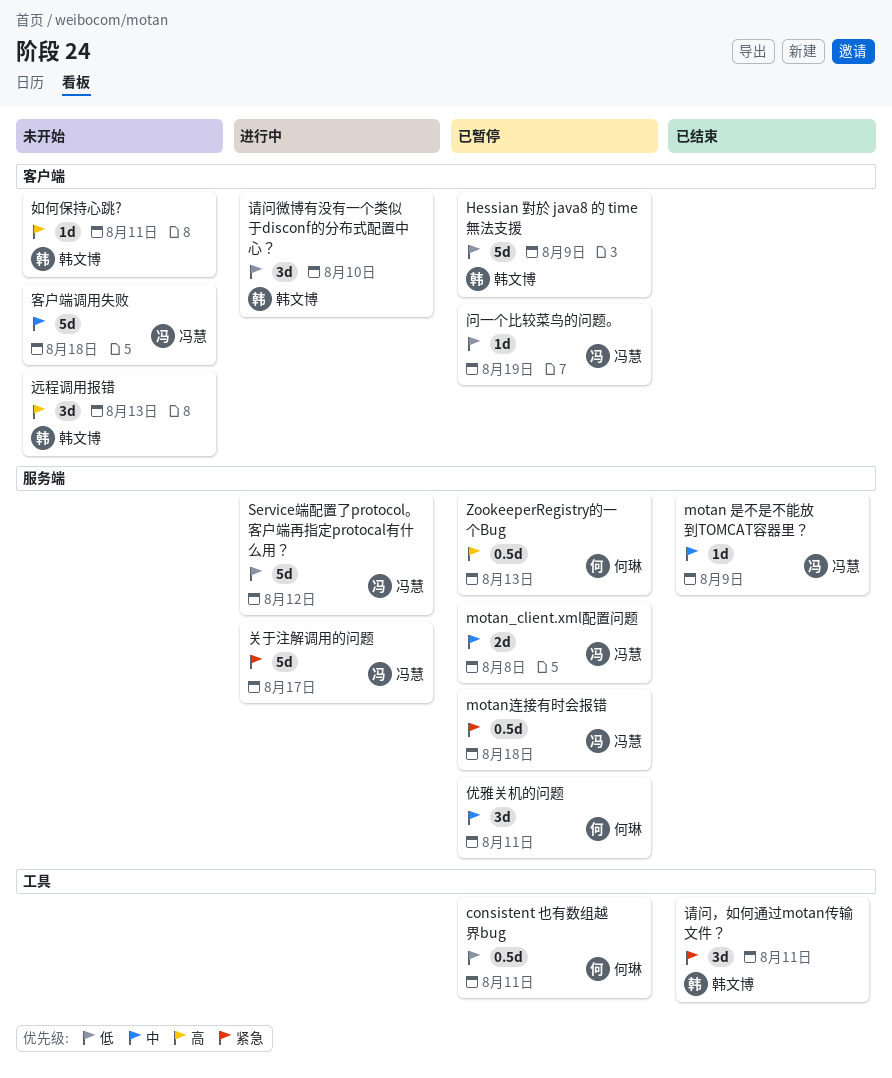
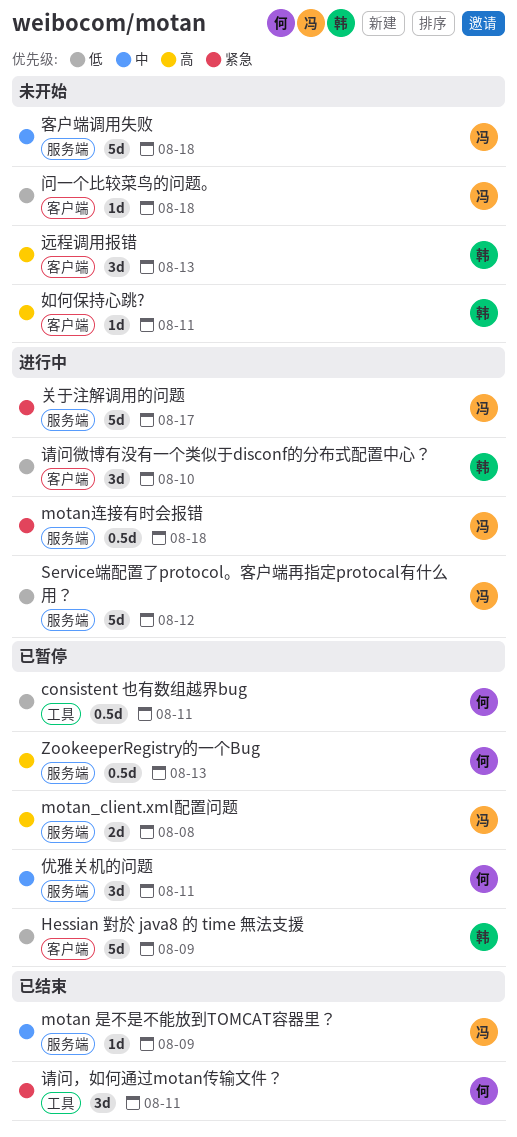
motan_client.xml配置问题, priority: 中 -> 高
motan连接有时会报错, status: 已暂停 -> 进行中
客户端调用失败, label: 客户端 -> 服务端
请问，如何通过motan传输文件？, owner: 韩文博 -> 何琳
问一个比较菜鸟的问题。, status: 已暂停 -> 未开始
问一个比较菜鸟的问题。, due: Aug 19 -> Aug 18

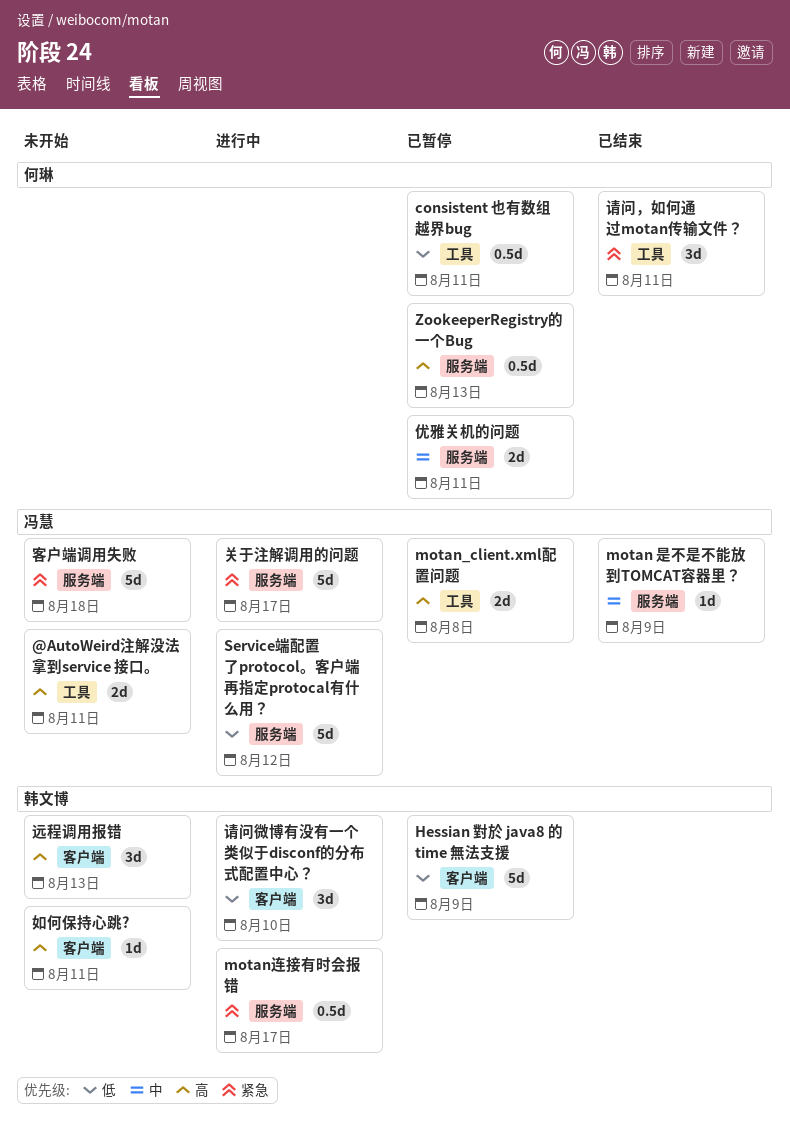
@AutoWeird注解没法拿到service 接口。: none -> present
motan_client.xml配置问题, label: 服务端 -> 工具
motan连接有时会报错, owner: 冯慧 -> 韩文博
motan连接有时会报错, due: Aug 18 -> Aug 17
优雅关机的问题, estimate: 3d -> 2d
客户端调用失败, priority: 中 -> 紧急
问一个比较菜鸟的问题。: present -> none

